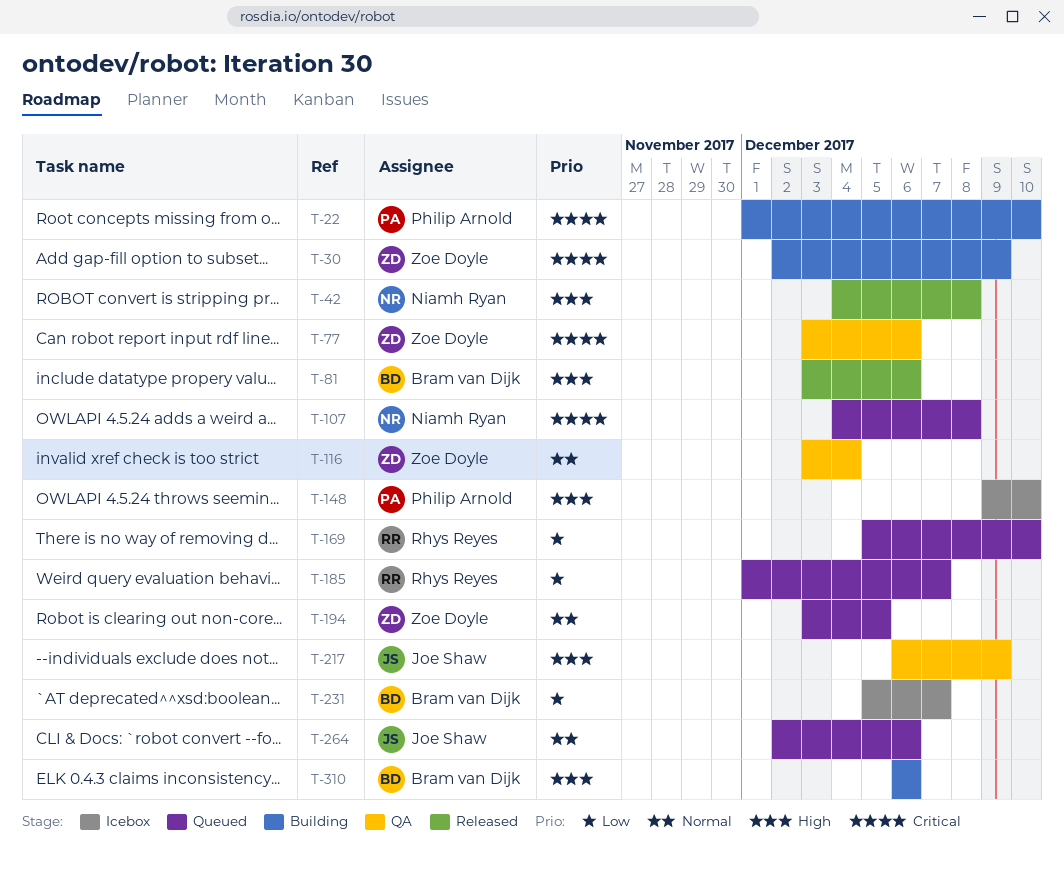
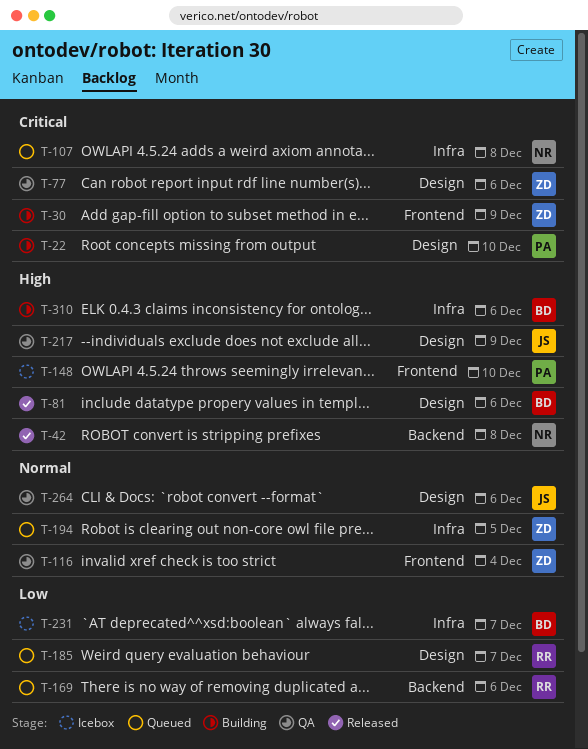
T-169, due: Dec 10 -> Dec 6
T-264, status: Queued -> QA

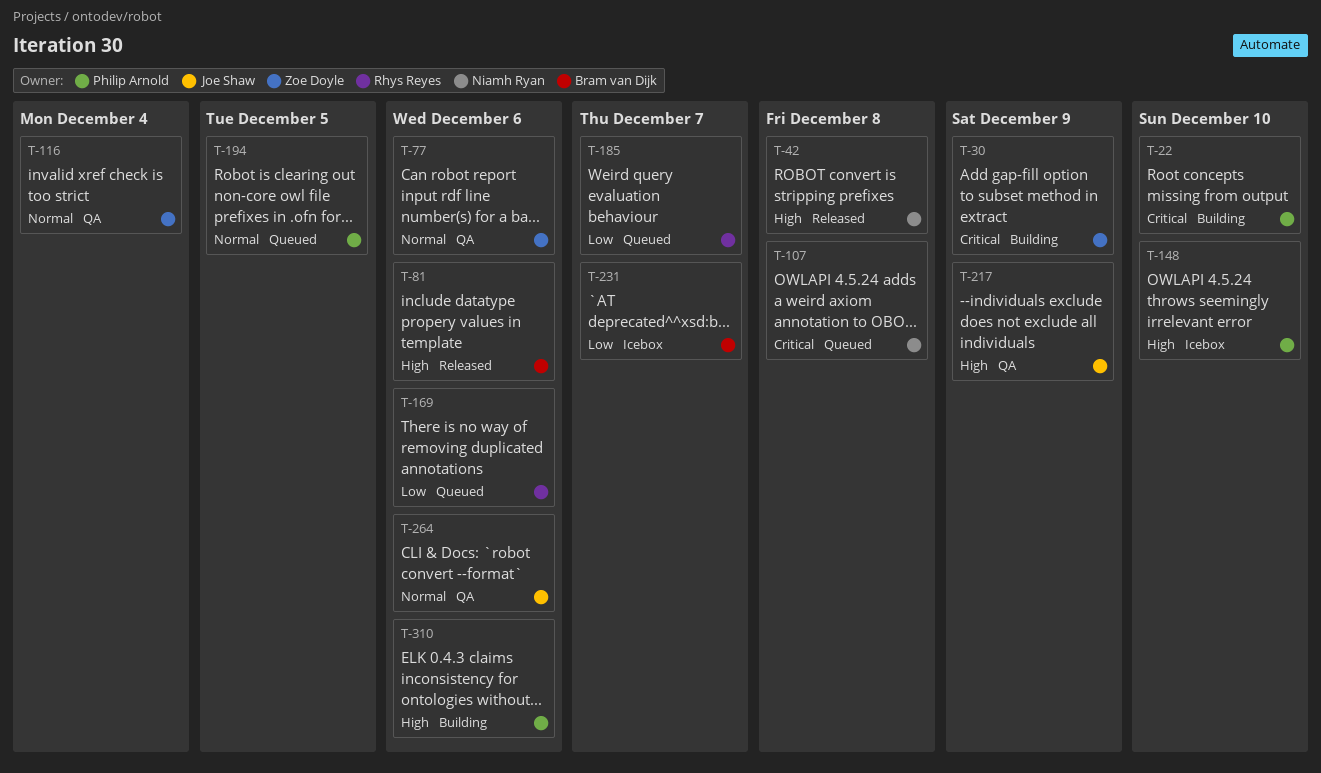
T-77, priority: Critical -> Normal
T-194, owner: Zoe Doyle -> Philip Arnold
T-310, owner: Bram van Dijk -> Philip Arnold

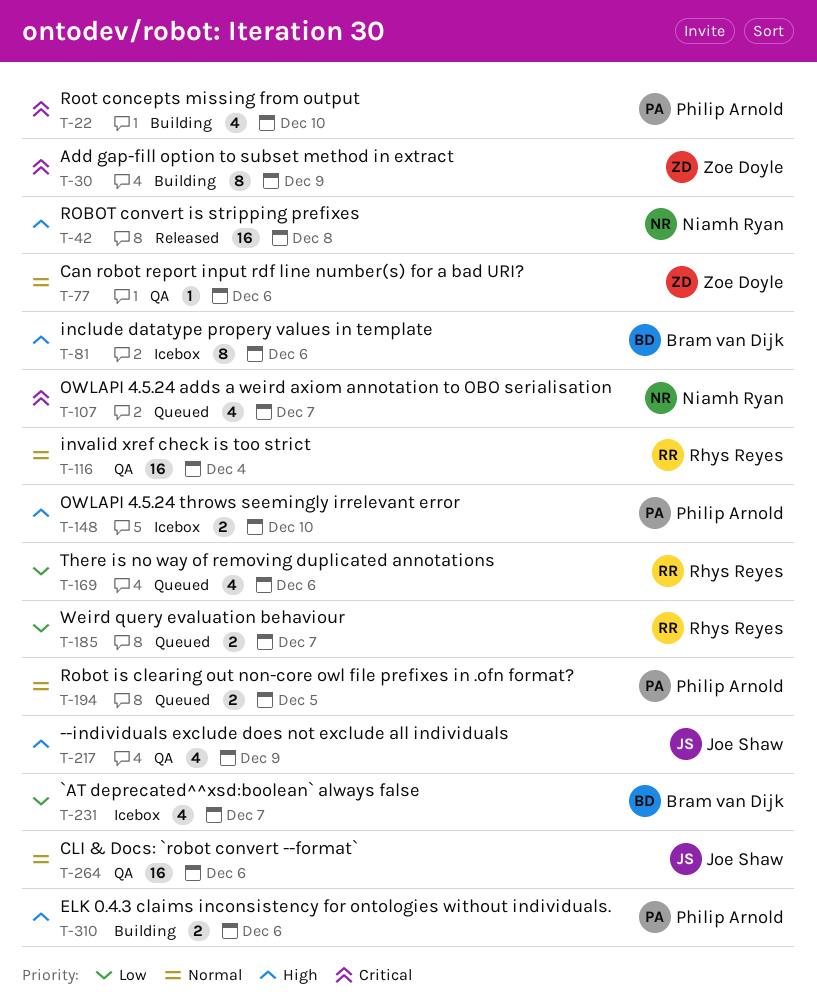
T-81, status: Released -> Icebox
T-107, due: Dec 8 -> Dec 7
T-116, owner: Zoe Doyle -> Rhys Reyes

